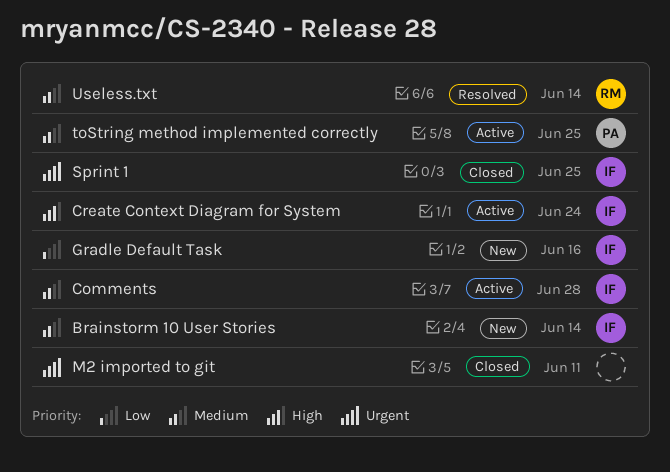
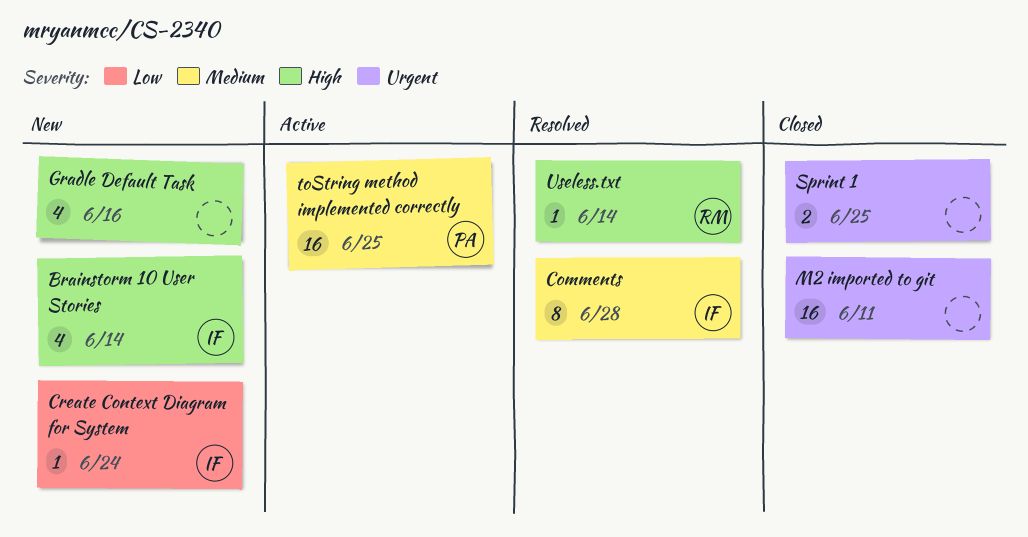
Brainstorm 10 User Stories, priority: Medium -> High
Comments, status: Active -> Resolved
Create Context Diagram for System, status: Active -> New
Create Context Diagram for System, priority: High -> Low
Gradle Default Task, owner: IF -> none
Gradle Default Task, priority: Low -> High
Sprint 1, owner: IF -> none
Useless.txt, priority: Medium -> High

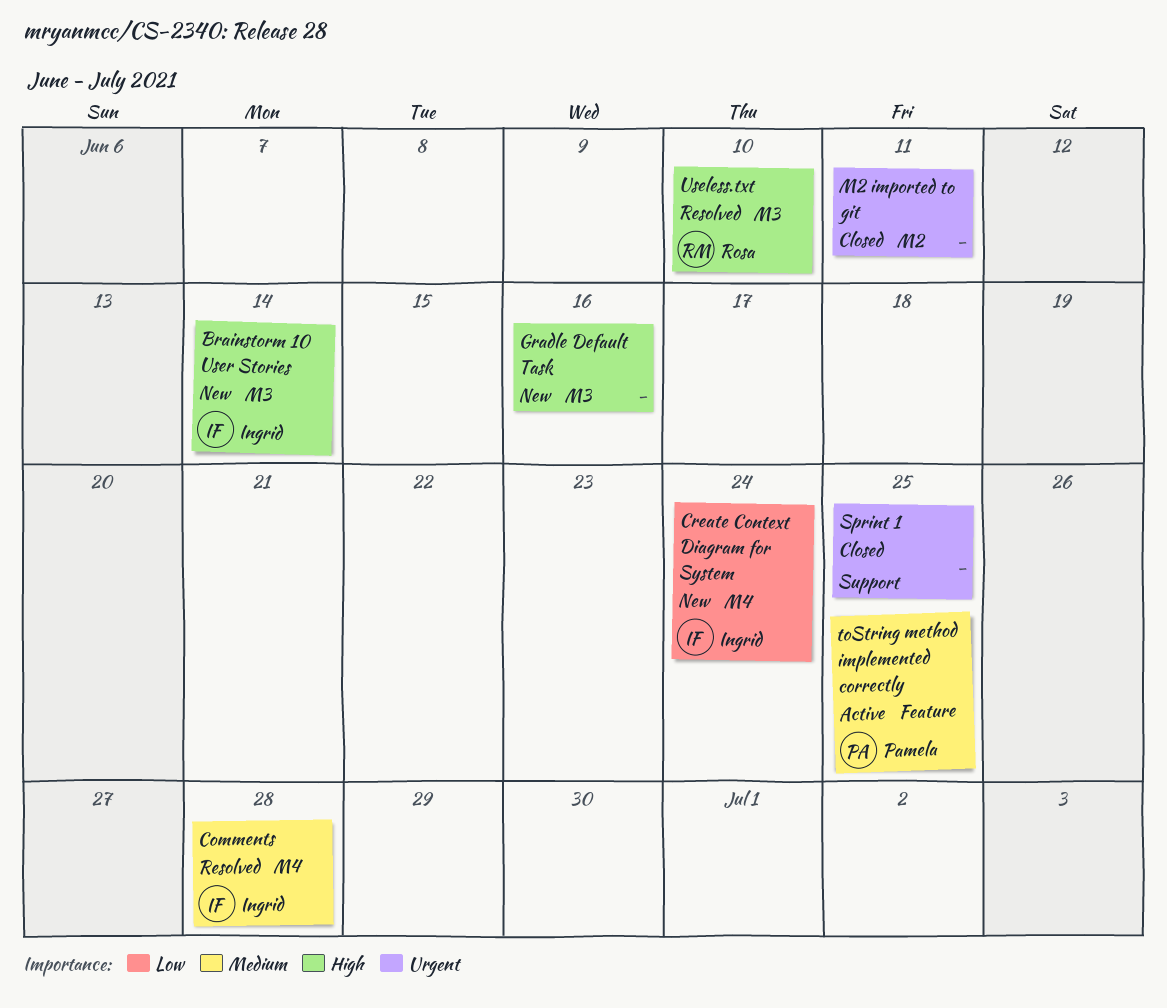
Useless.txt, due: Jun 14 -> Jun 10

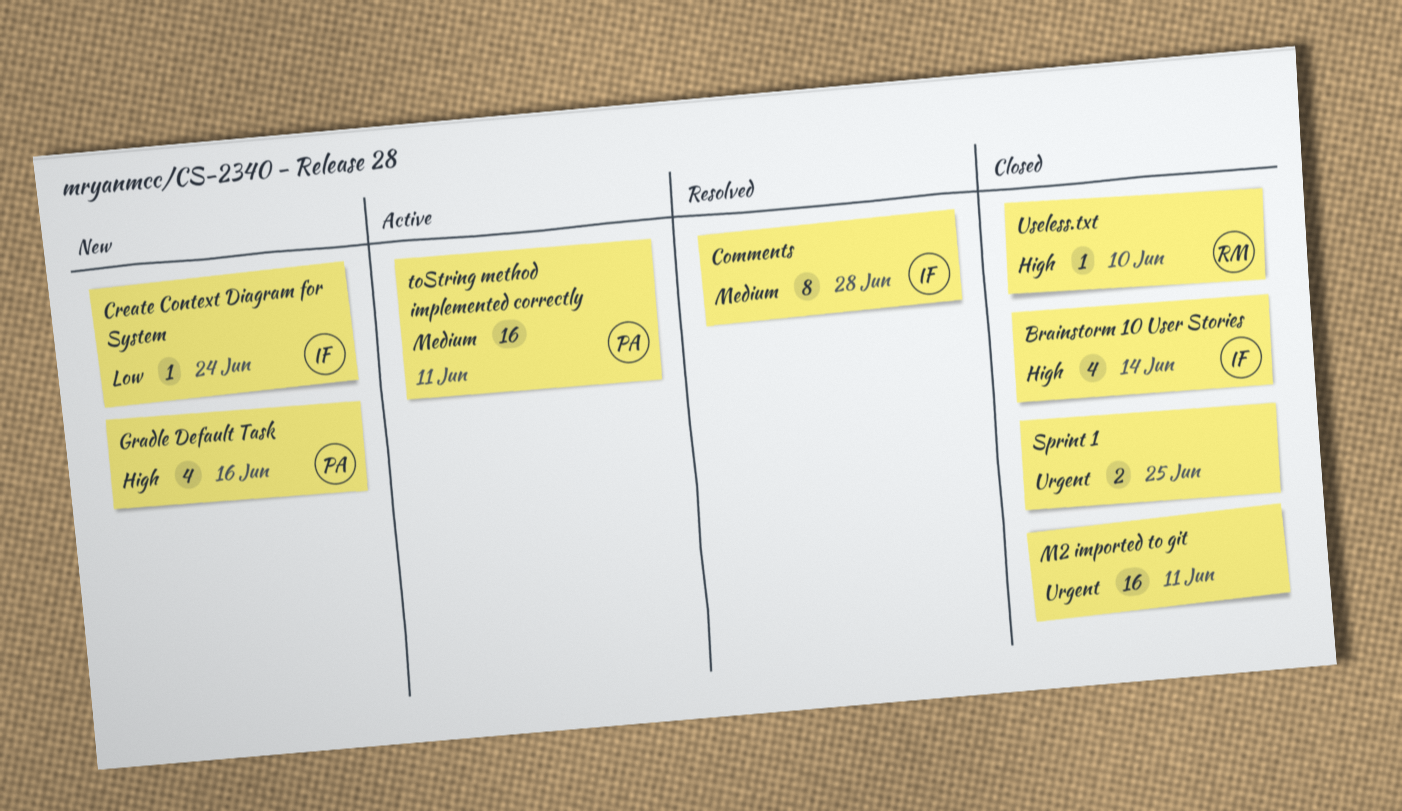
Brainstorm 10 User Stories, status: New -> Closed
Gradle Default Task, owner: none -> Pamela
toString method implemented correctly, due: Jun 25 -> Jun 11
Useless.txt, status: Resolved -> Closed

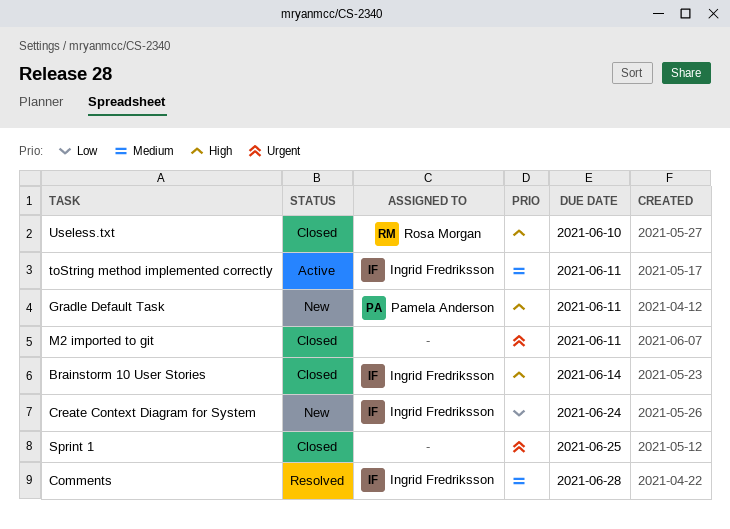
Gradle Default Task, due: Jun 16 -> Jun 11
toString method implemented correctly, owner: Pamela Anderson -> Ingrid Fredriksson

